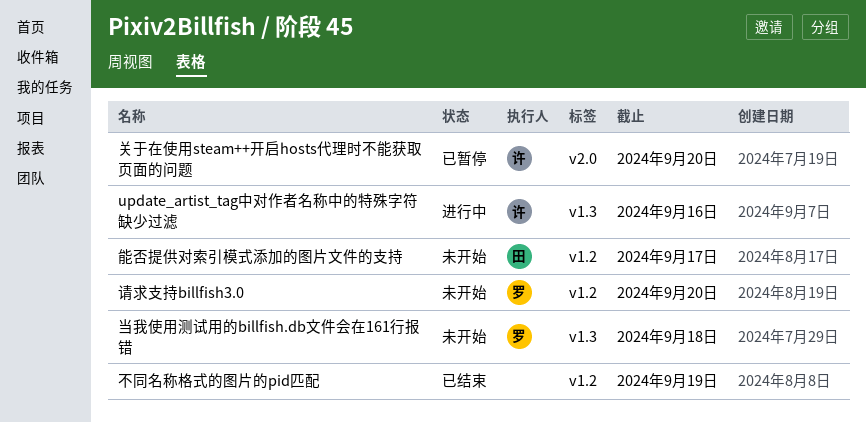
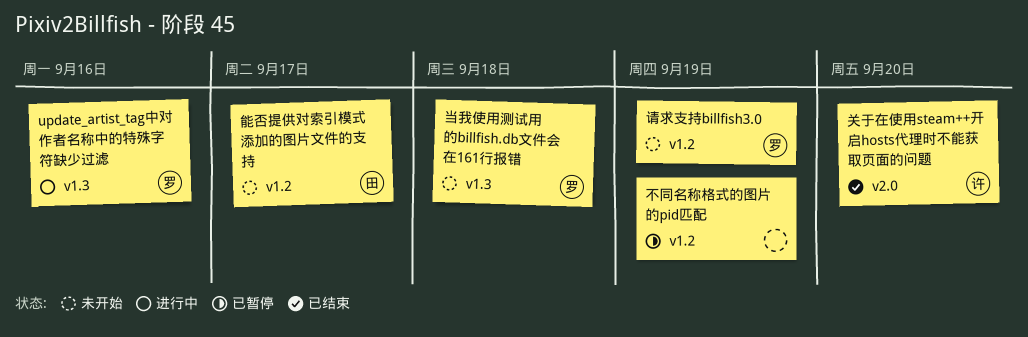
update_artist_tag中对作者名称中的特殊字符缺少过滤, owner: 许 -> 罗
不同名称格式的图片的pid匹配, status: 已结束 -> 已暂停
关于在使用steam++开启hosts代理时不能获取页面的问题, status: 已暂停 -> 已结束
请求支持billfish3.0, due: Sep 20 -> Sep 19

